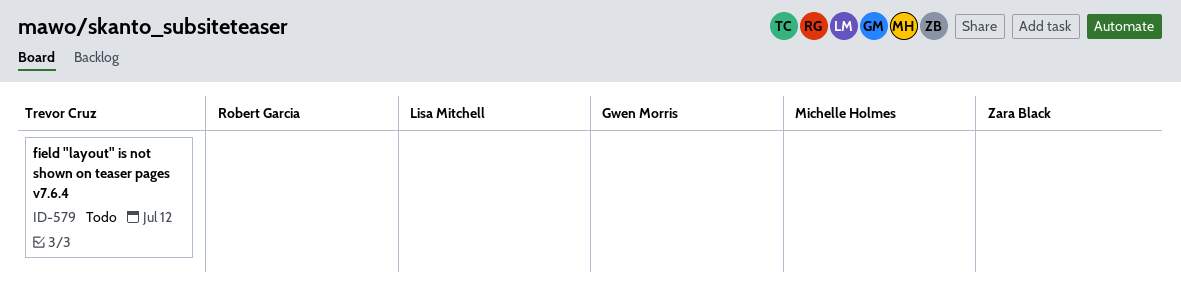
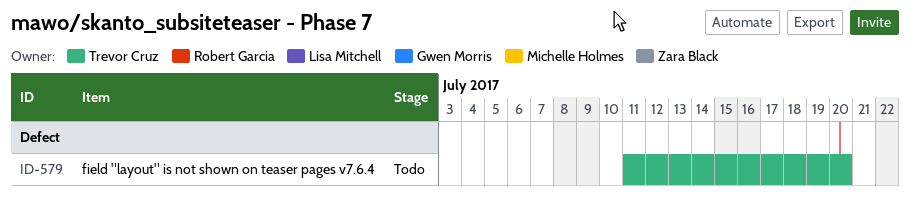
ID-579, due: Jul 12 -> Jul 20

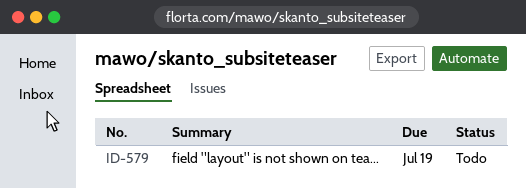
ID-579, due: Jul 20 -> Jul 19

